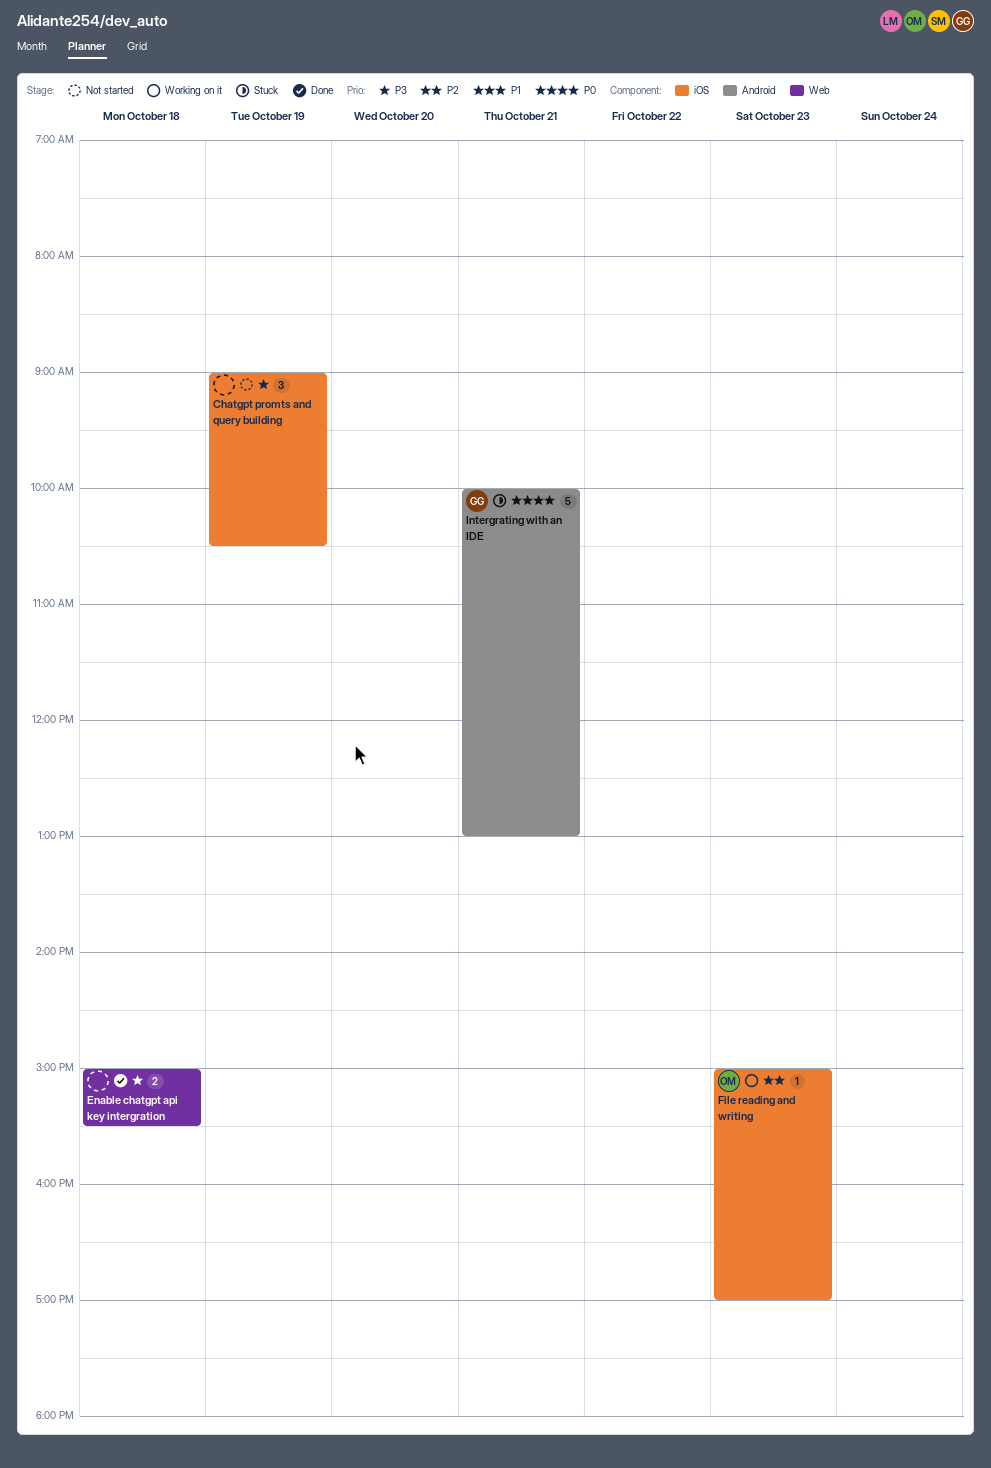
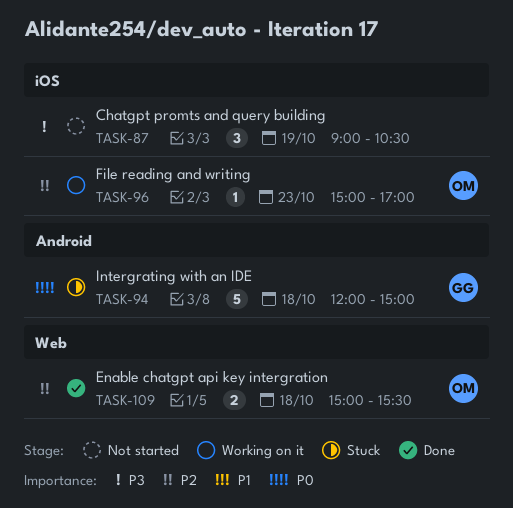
Enable chatgpt api key intergration, owner: none -> OM
Enable chatgpt api key intergration, priority: P3 -> P2
Intergrating with an IDE, day: Oct 21 -> Oct 18
Intergrating with an IDE, begins: 10:00 -> 12:00
Intergrating with an IDE, ends: 13:00 -> 15:00

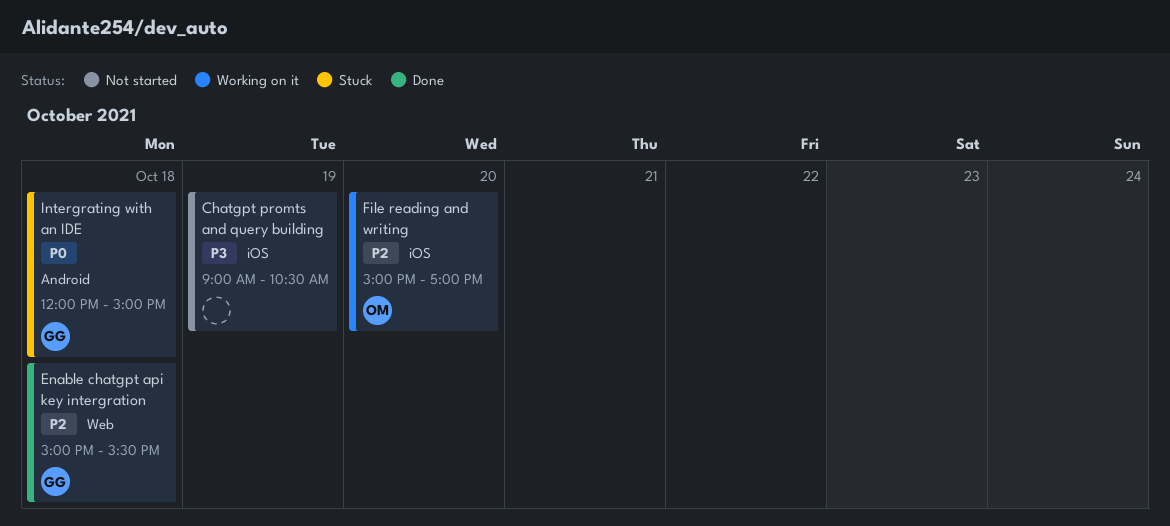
Enable chatgpt api key intergration, owner: OM -> GG
File reading and writing, day: Oct 23 -> Oct 20

